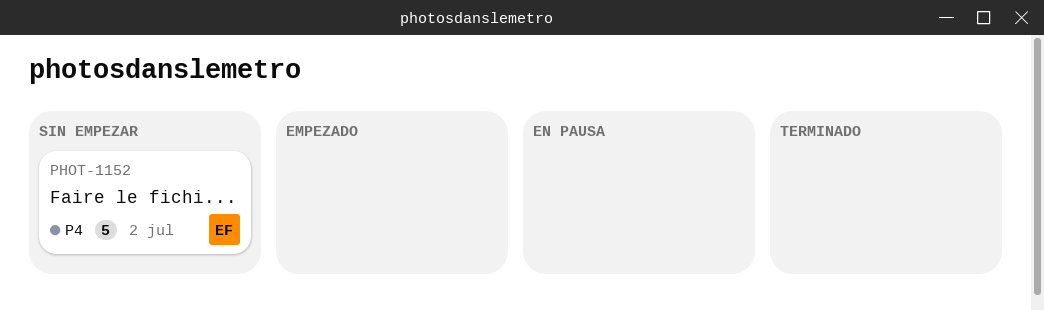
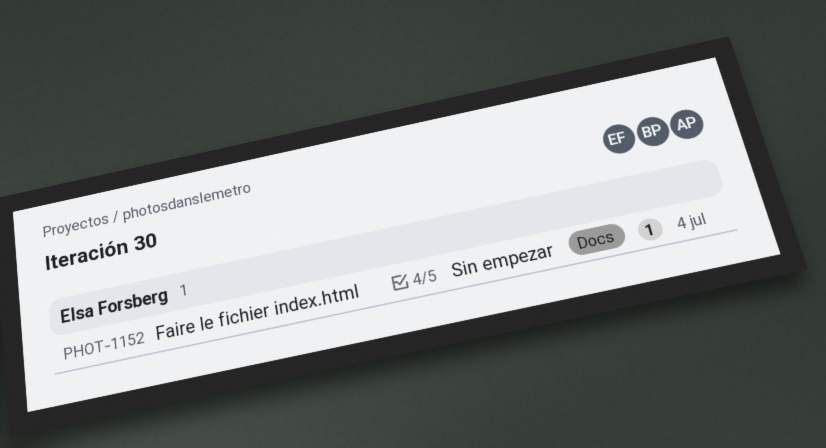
PHOT-1152, estimate: 5 -> 1
PHOT-1152, due: Jul 2 -> Jul 4

